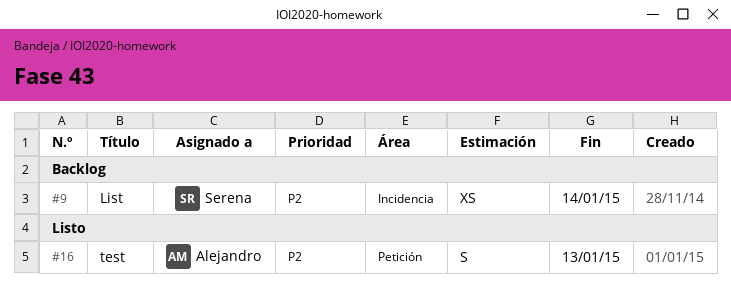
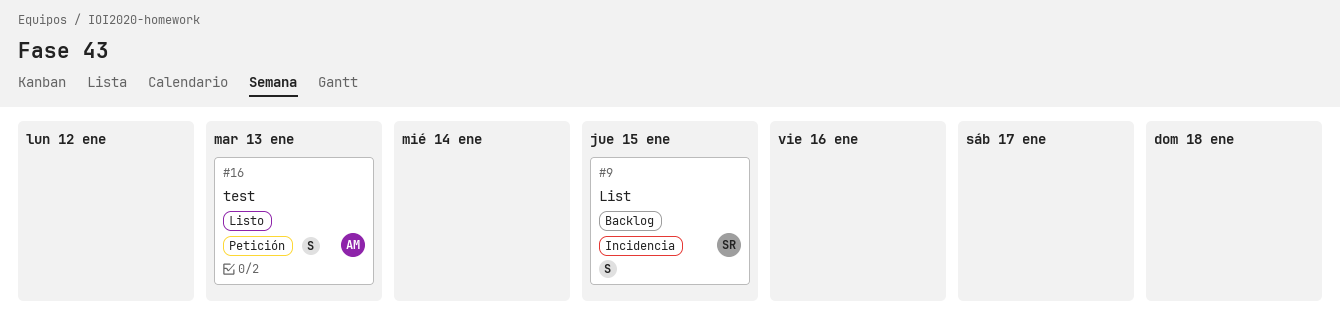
#9, estimate: XS -> S
#9, due: Jan 14 -> Jan 15

